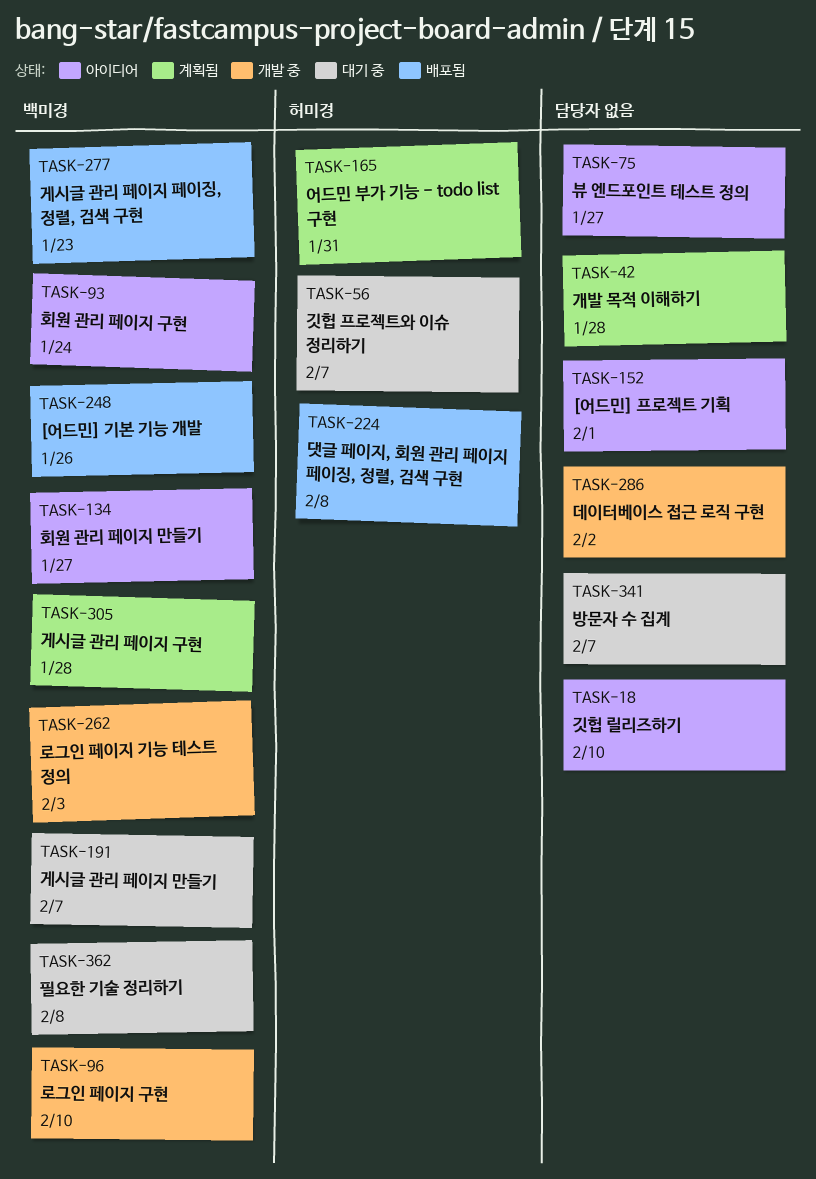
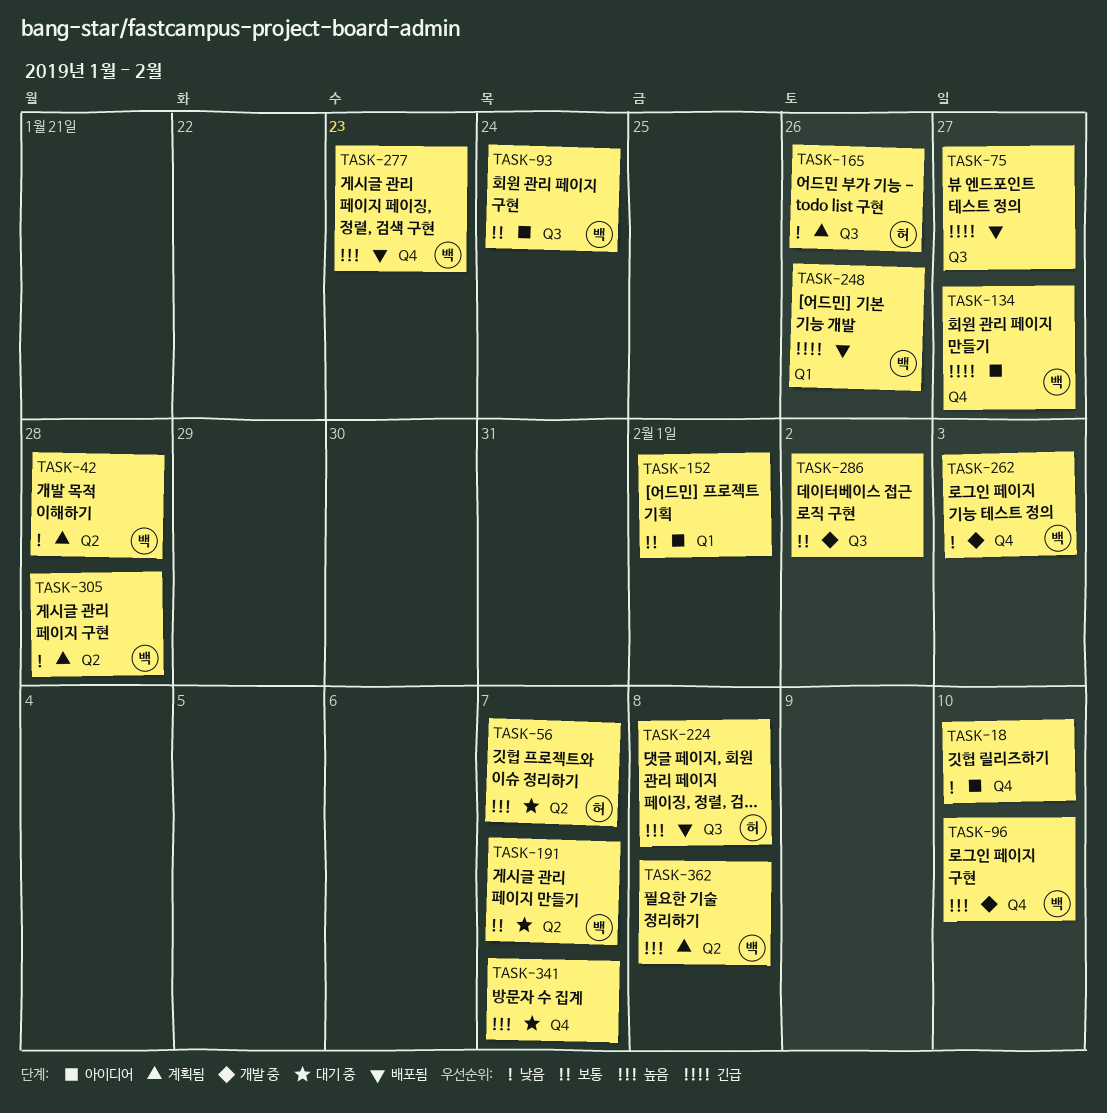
TASK-42, owner: none -> 백미경
TASK-75, status: 아이디어 -> 배포됨
TASK-165, due: Jan 31 -> Jan 26
TASK-362, status: 대기 중 -> 계획됨

